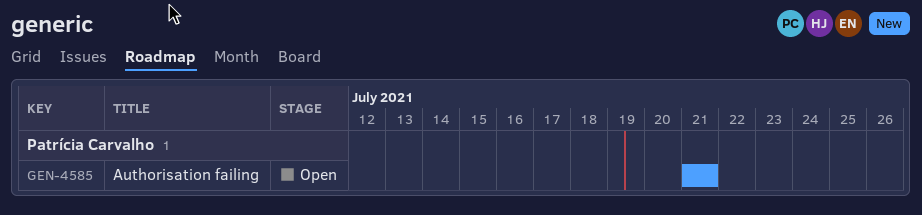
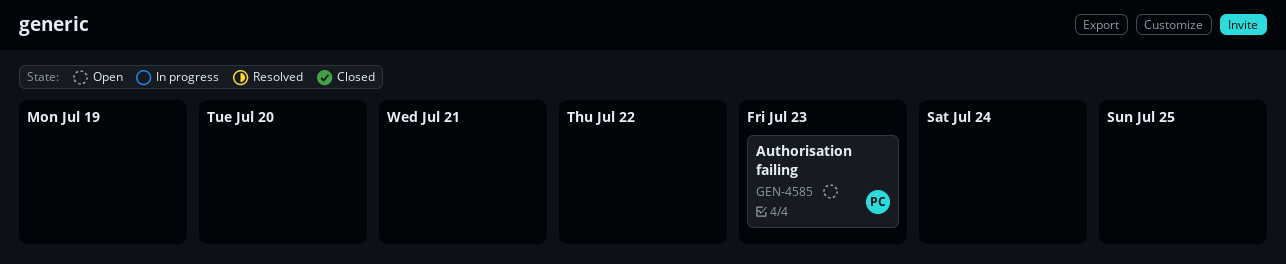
GEN-4585, due: Jul 21 -> Jul 23

